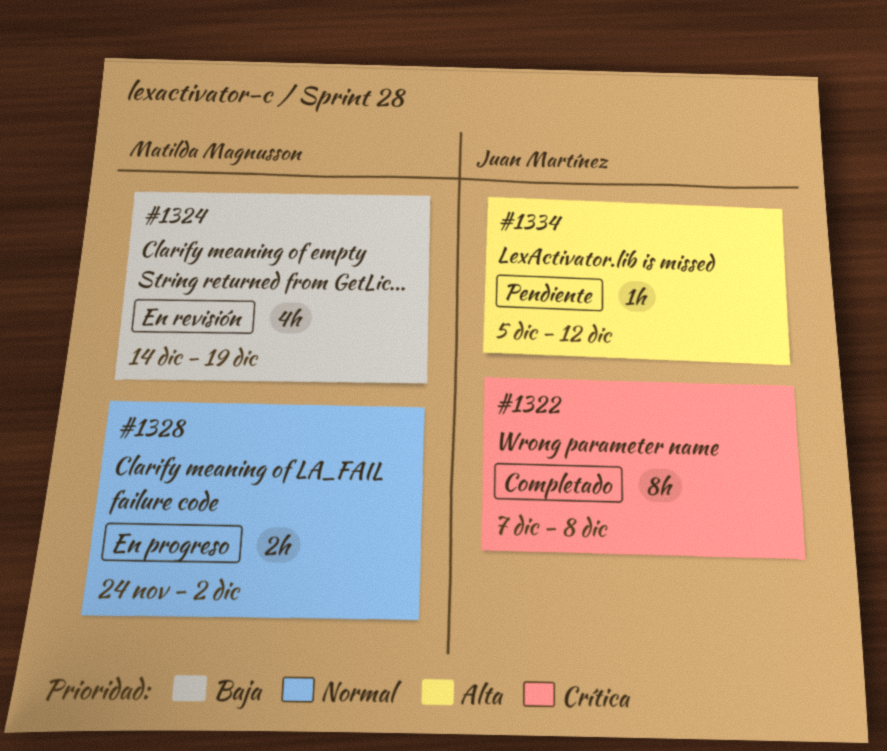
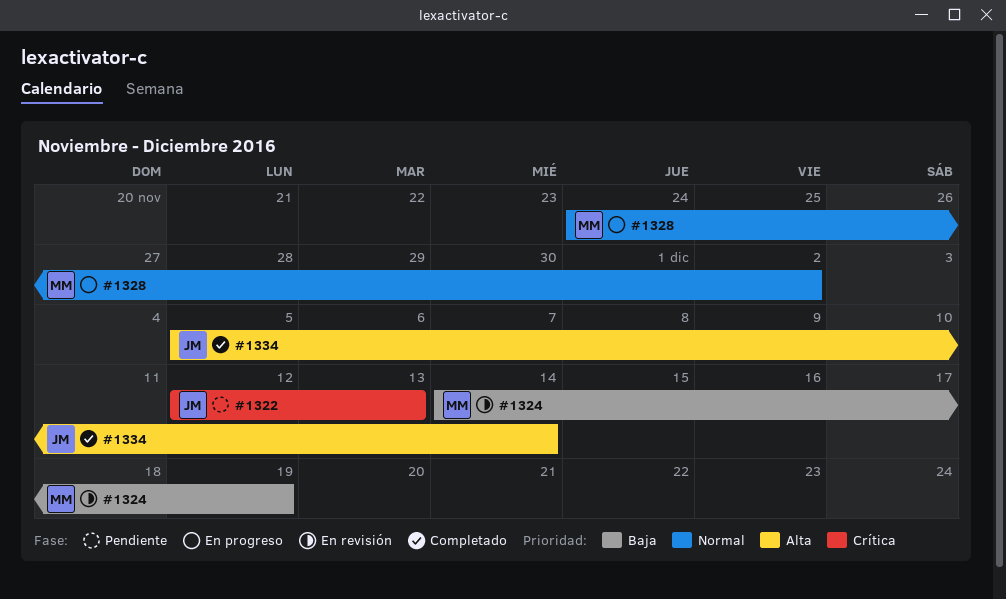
#1322, status: Completado -> Pendiente
#1322, start: Dec 7 -> Dec 12
#1322, due: Dec 8 -> Dec 13
#1334, status: Pendiente -> Completado
#1334, due: Dec 12 -> Dec 14

